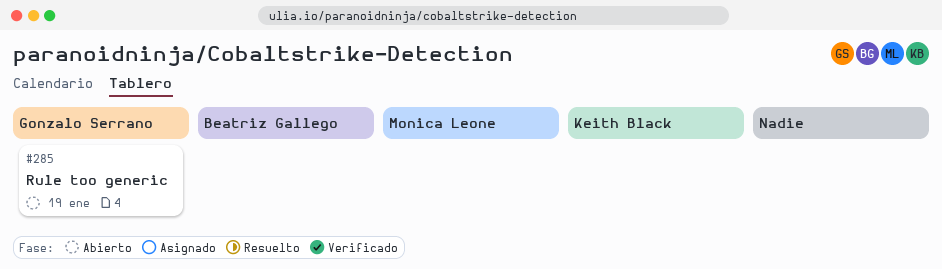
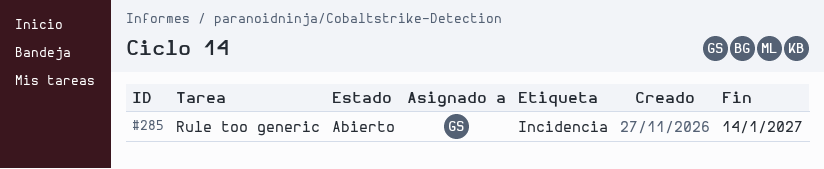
#285, due: Jan 19 -> Jan 14

